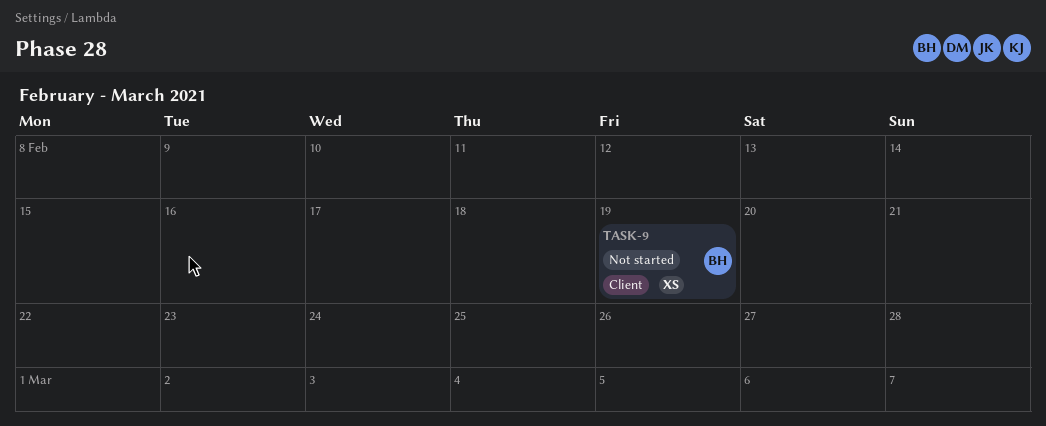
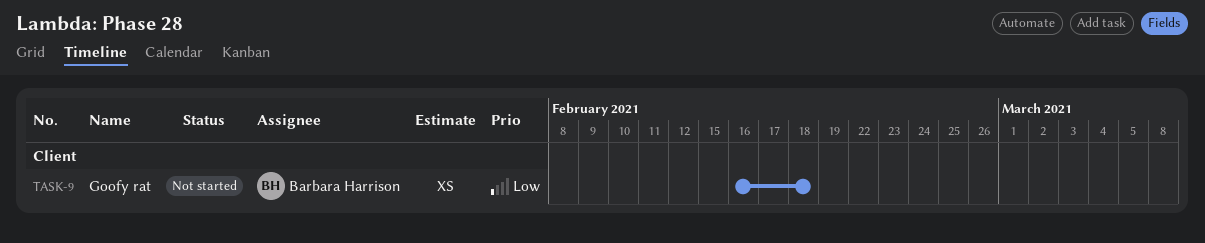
TASK-9, due: Feb 19 -> Feb 18

